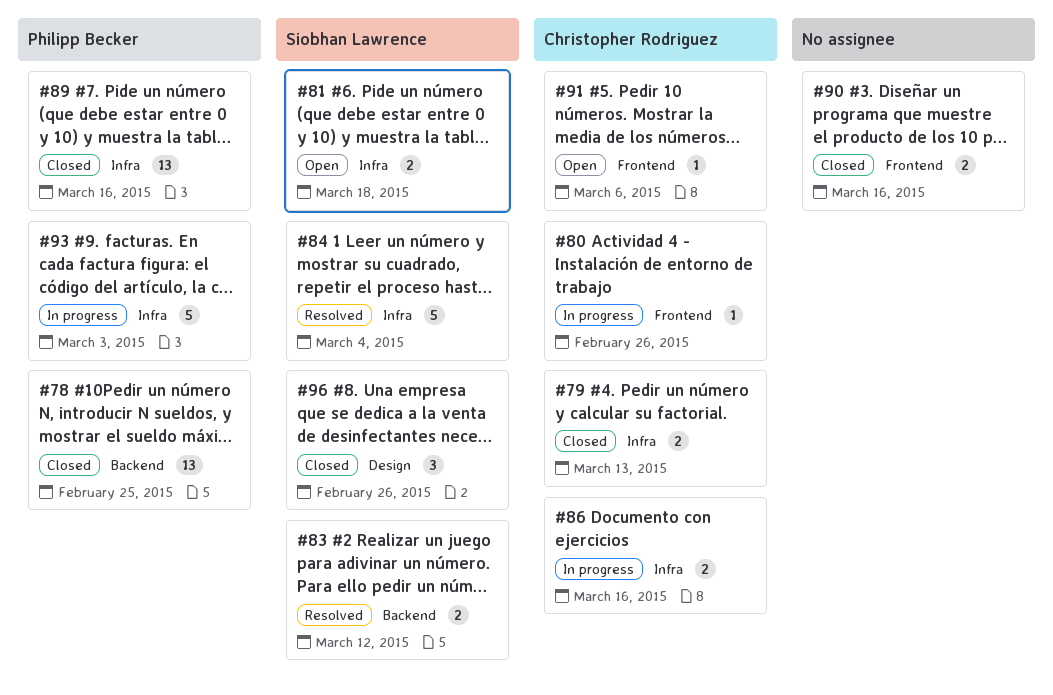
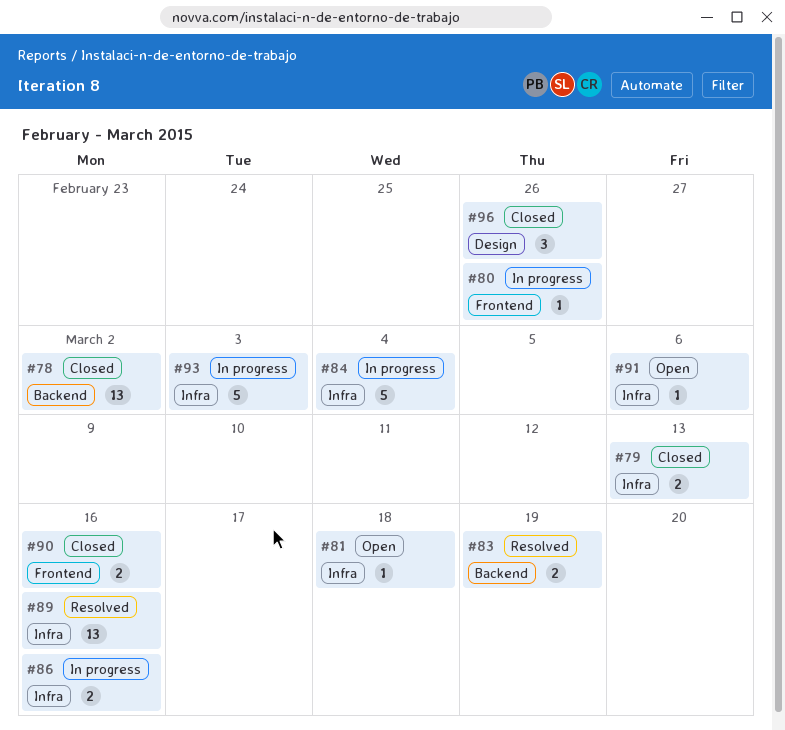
#78, due: Feb 25 -> Mar 2
#81, estimate: 2 -> 1
#83, due: Mar 12 -> Mar 19
#84, status: Resolved -> In progress
#89, status: Closed -> Resolved
#91, label: Frontend -> Infra

